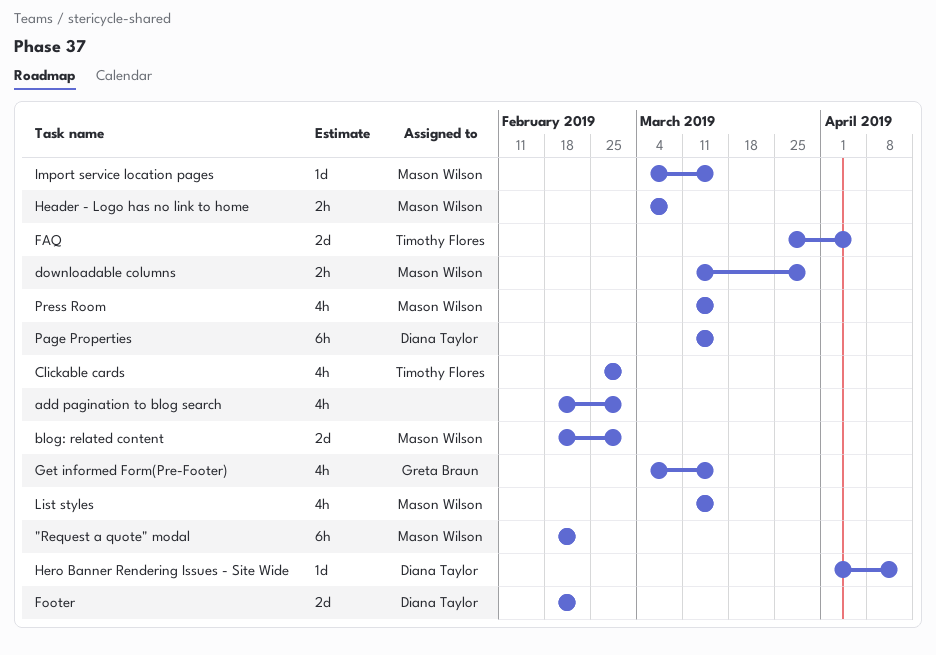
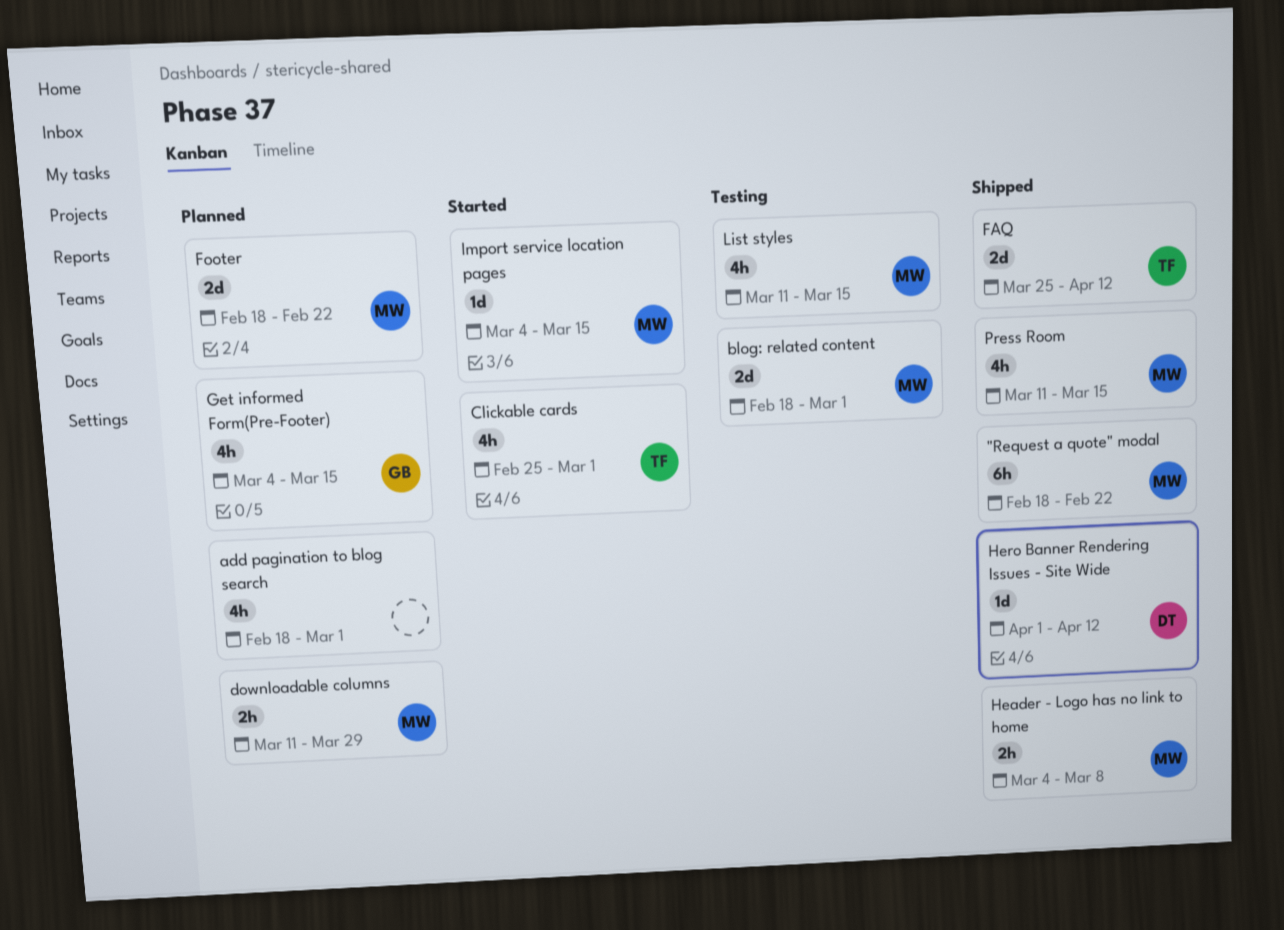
FAQ, due: Apr 5 -> Apr 12
Footer, owner: Diana Taylor -> Mason Wilson
Page Properties: present -> none

